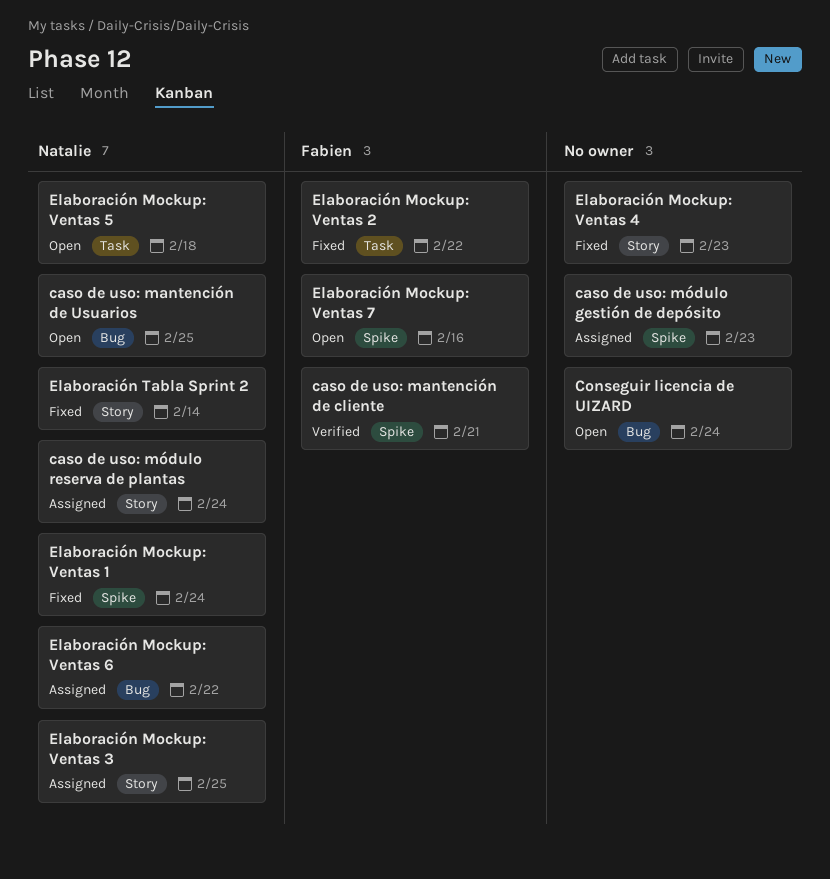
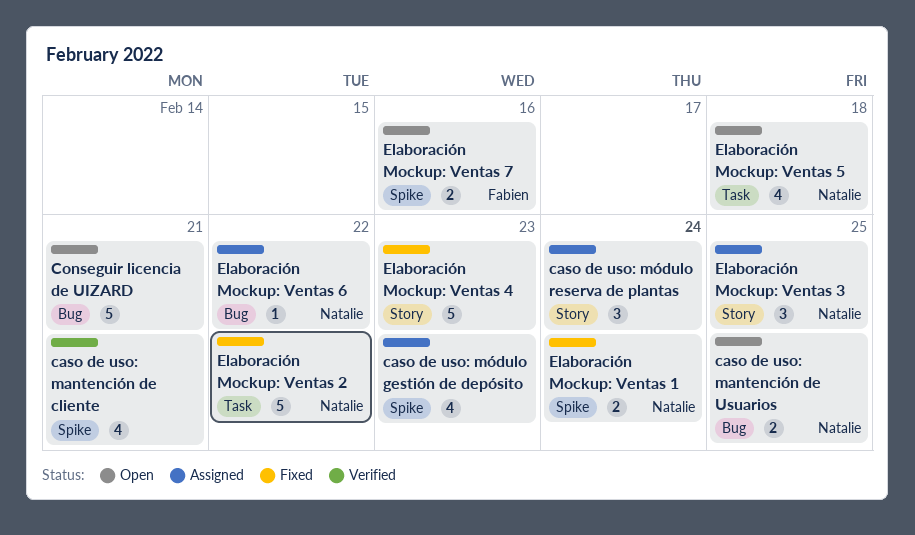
caso de uso: mantención de cliente, owner: Fabien -> none
caso de uso: módulo reserva de plantas, owner: Natalie -> none
Conseguir licencia de UIZARD, due: Feb 24 -> Feb 21
Elaboración Mockup: Ventas 2, owner: Fabien -> Natalie
Elaboración Tabla Sprint 2: present -> none

